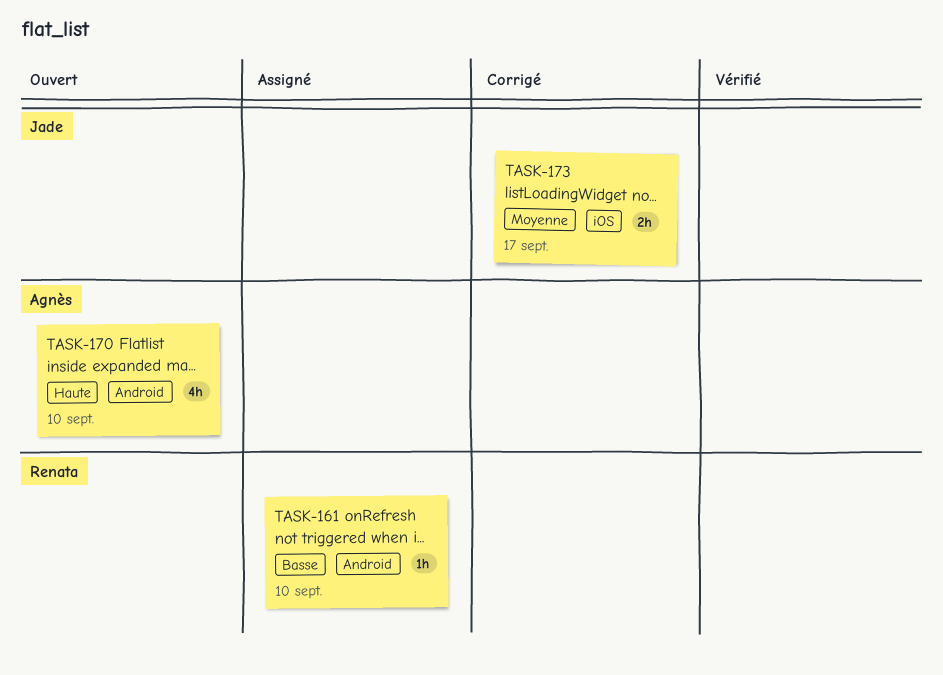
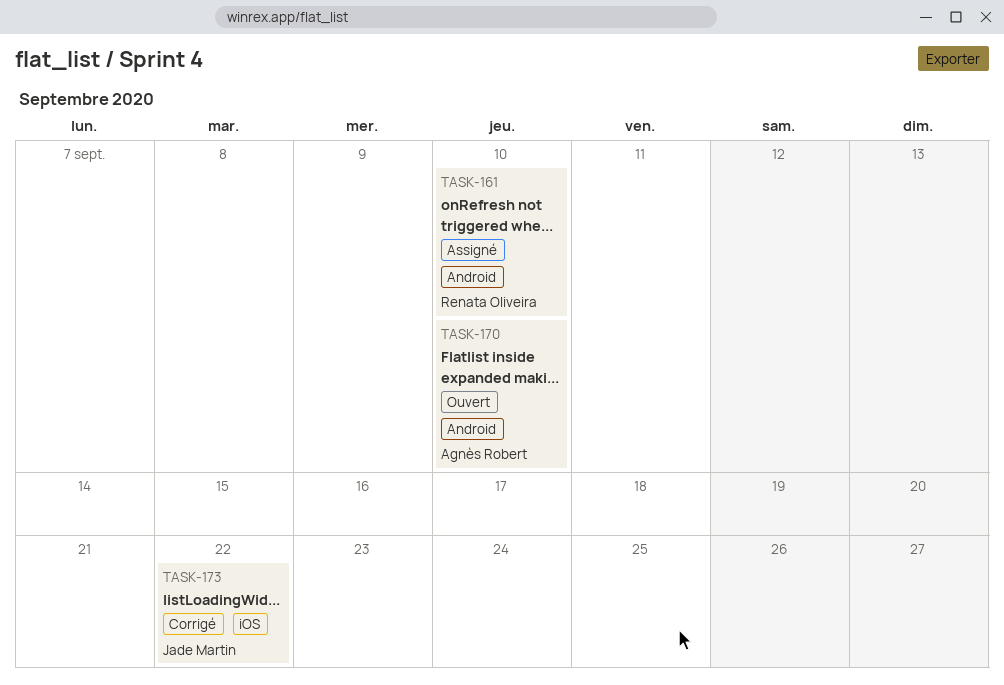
TASK-173, due: Sep 17 -> Sep 22

